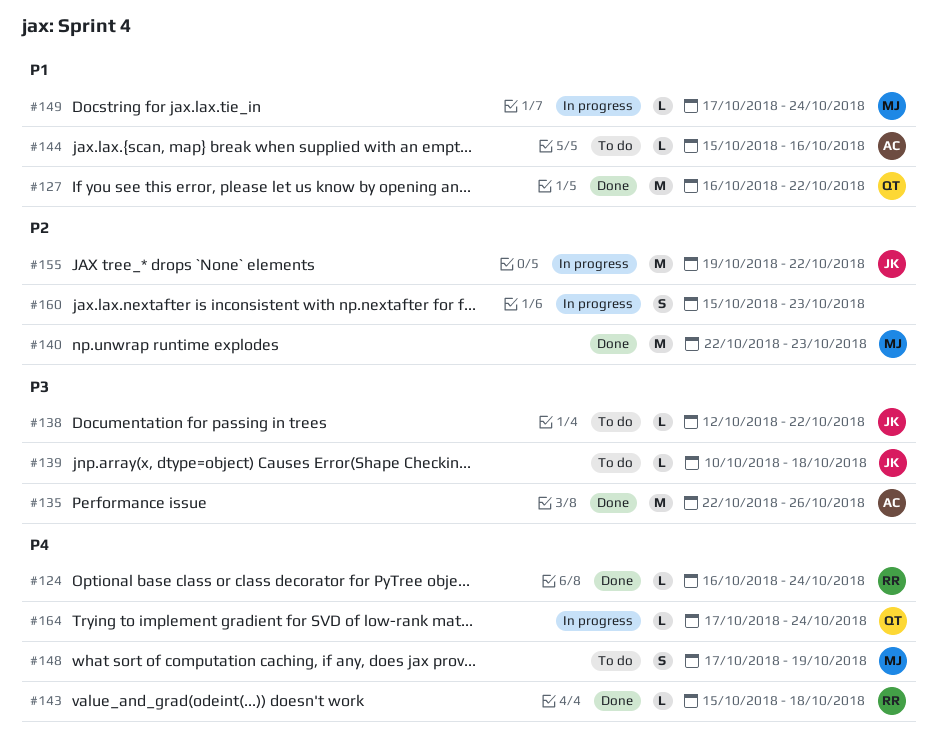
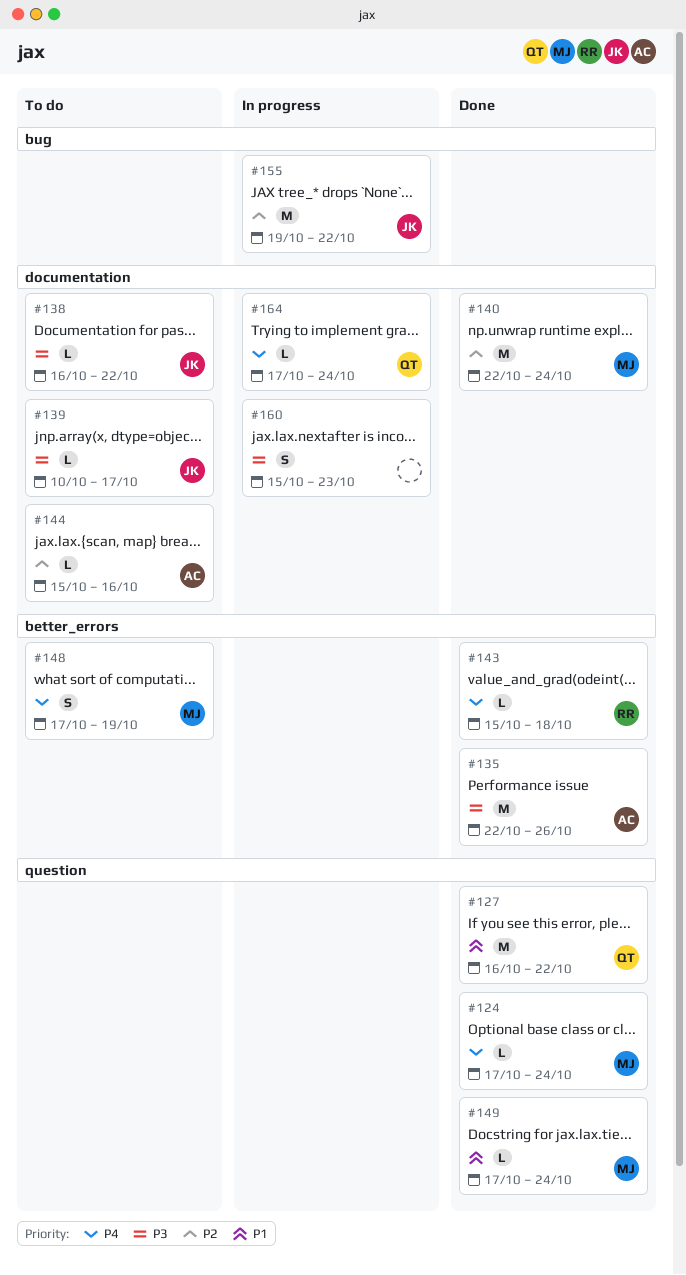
#124, owner: RR -> MJ
#124, start: Oct 16 -> Oct 17
#138, start: Oct 12 -> Oct 16
#139, due: Oct 18 -> Oct 17
#140, due: Oct 23 -> Oct 24
#144, priority: P1 -> P2
#149, status: In progress -> Done
#160, priority: P2 -> P3

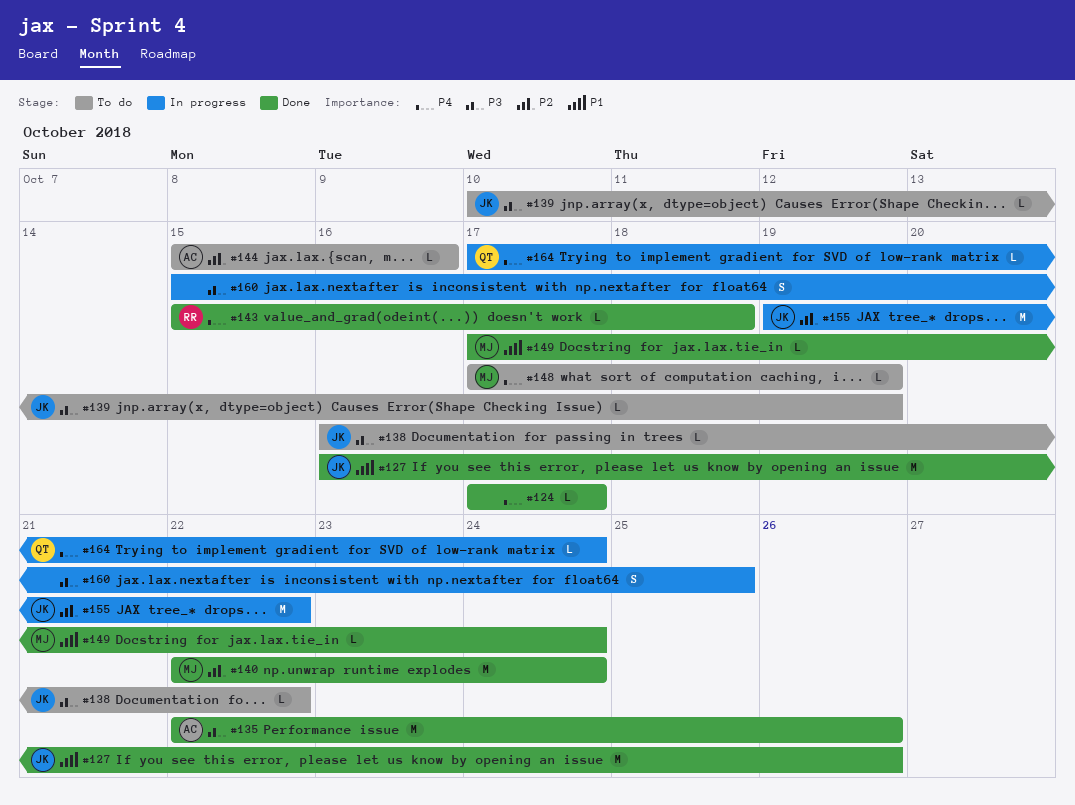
#124, owner: MJ -> none
#124, due: Oct 24 -> Oct 17
#127, owner: QT -> JK
#127, due: Oct 22 -> Oct 26
#139, due: Oct 17 -> Oct 19
#148, estimate: S -> L
#160, due: Oct 23 -> Oct 25

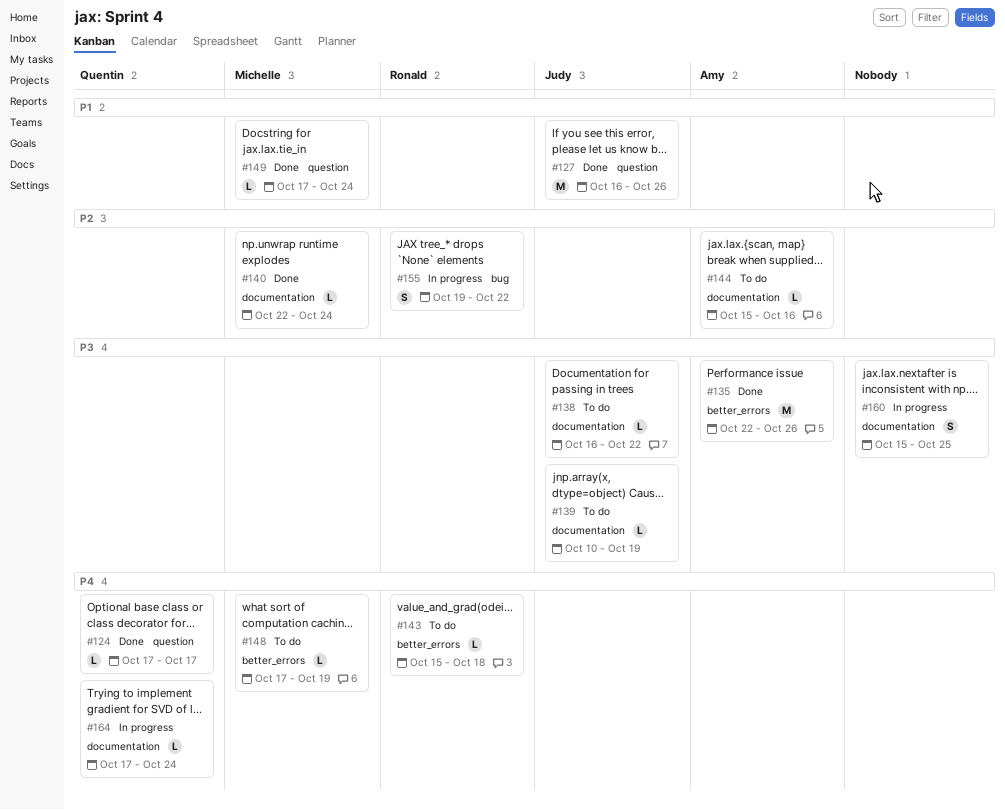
#124, owner: none -> Quentin
#140, estimate: M -> L
#143, status: Done -> To do
#155, owner: Judy -> Ronald
#155, estimate: M -> S

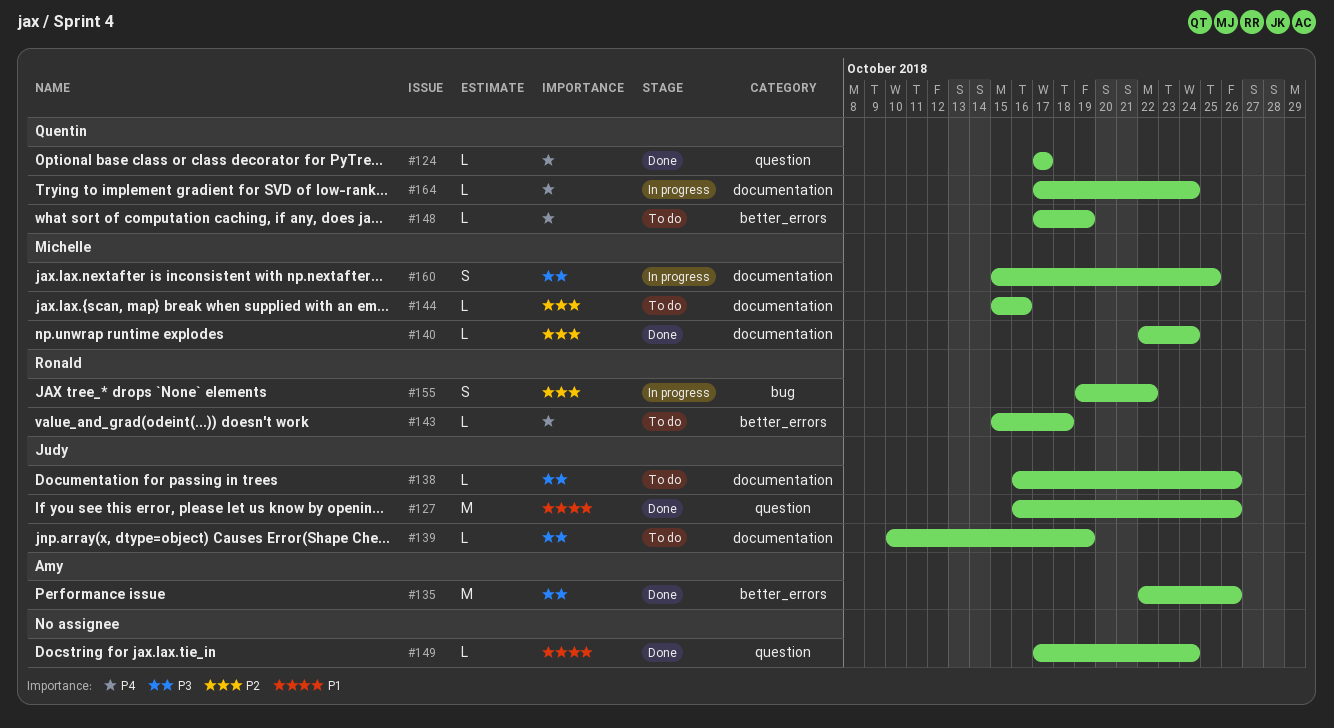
#138, due: Oct 22 -> Oct 26
#144, owner: Amy -> Michelle
#148, owner: Michelle -> Quentin
#149, owner: Michelle -> none
#160, owner: none -> Michelle

